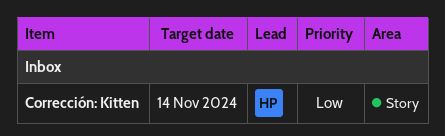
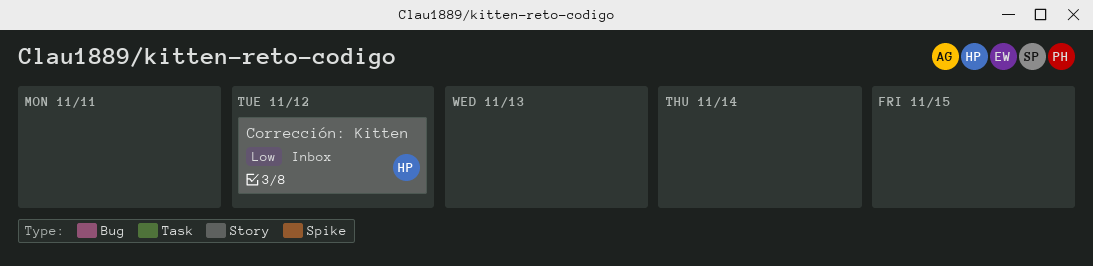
Corrección: Kitten, due: Nov 14 -> Nov 12

